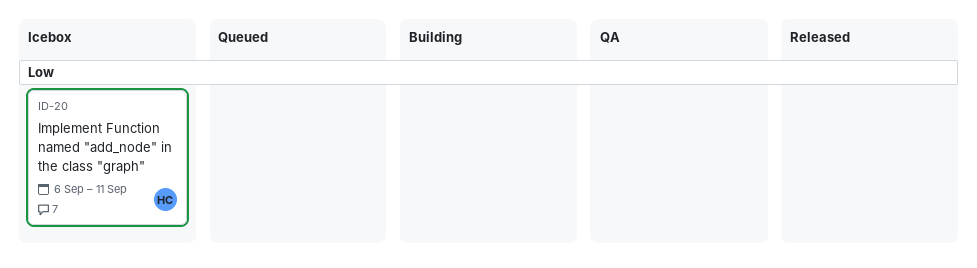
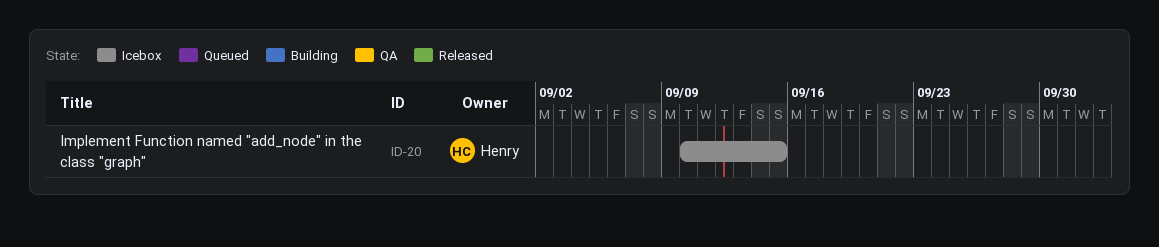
ID-20, start: Sep 6 -> Sep 10
ID-20, due: Sep 11 -> Sep 15

